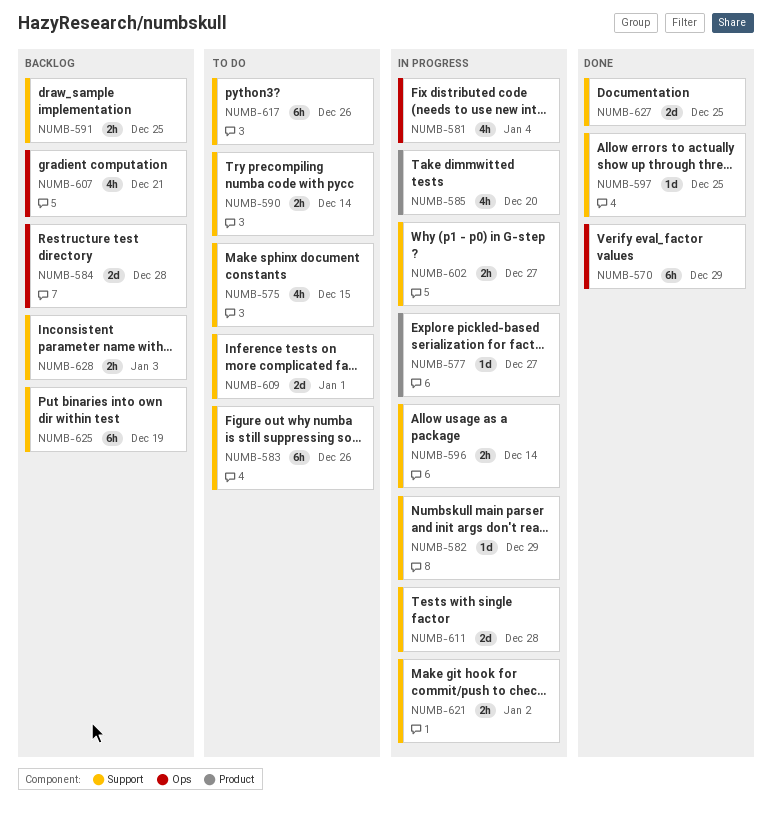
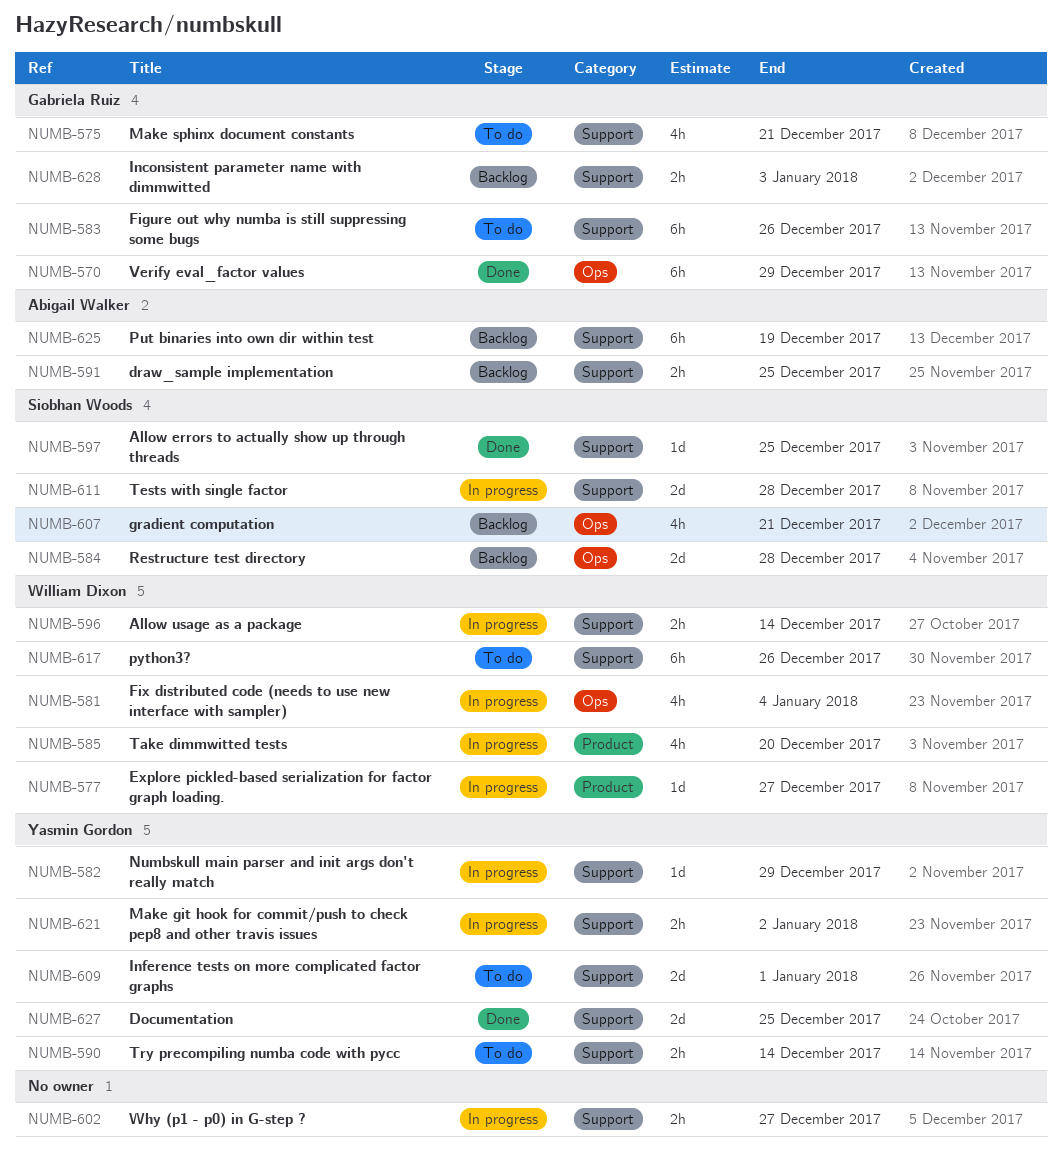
NUMB-575, due: Dec 15 -> Dec 21

